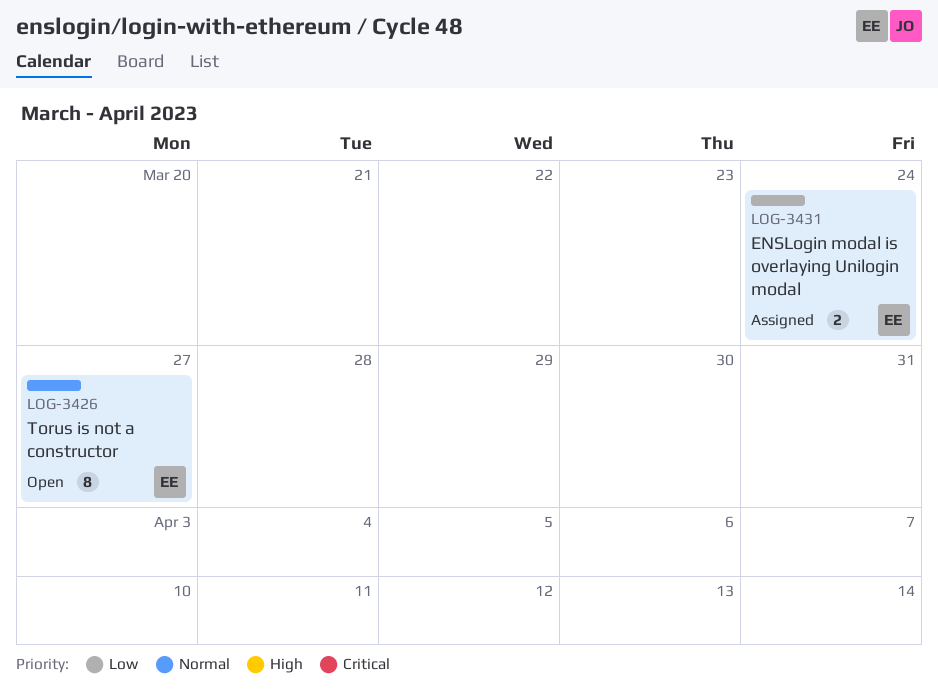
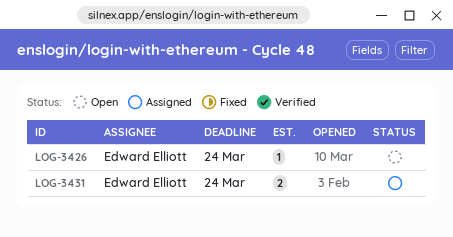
LOG-3426, estimate: 8 -> 1
LOG-3426, due: Mar 27 -> Mar 24

